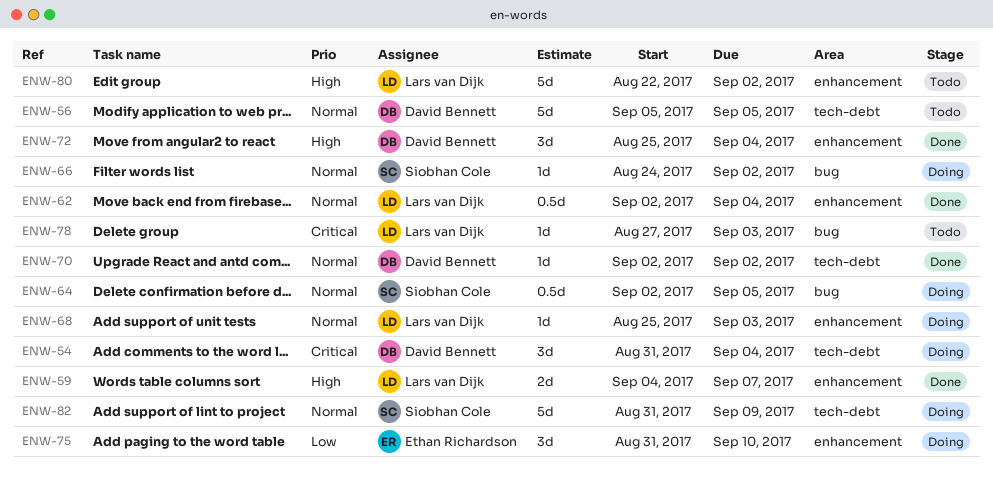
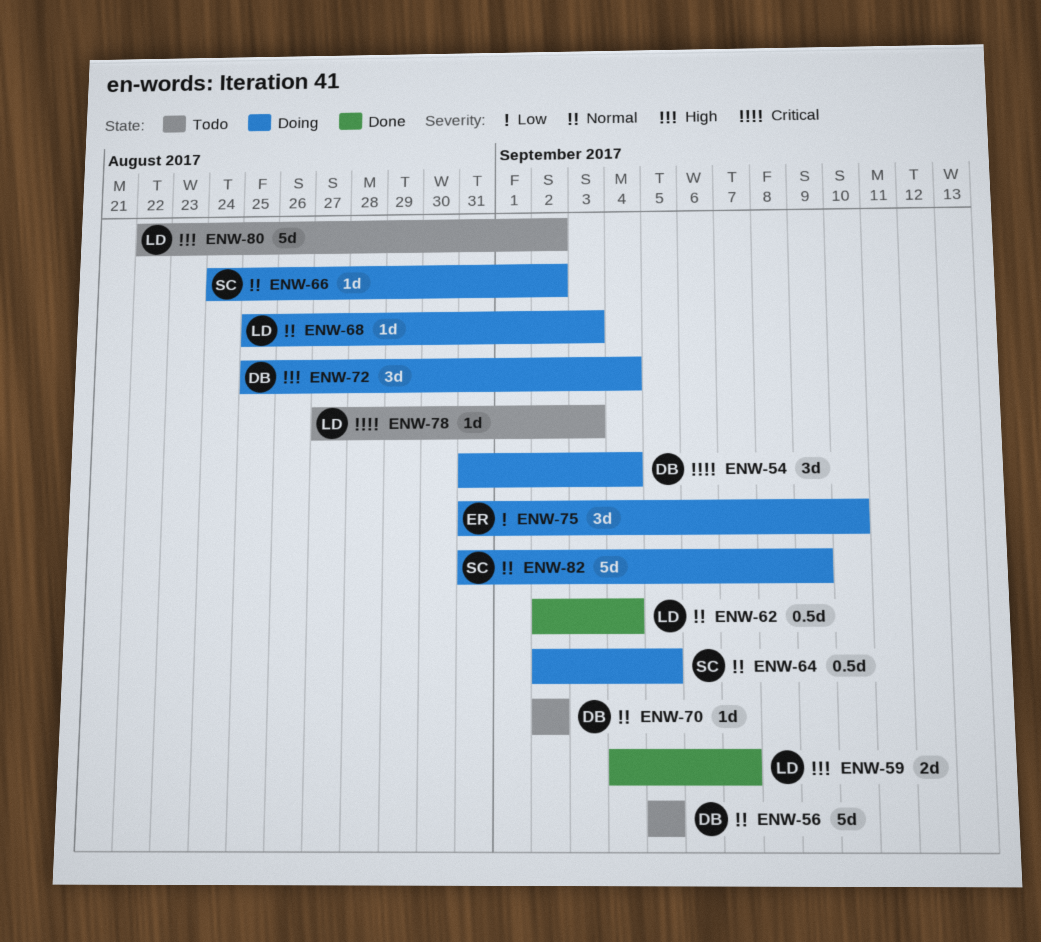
ENW-70, status: Done -> Todo
ENW-72, status: Done -> Doing

